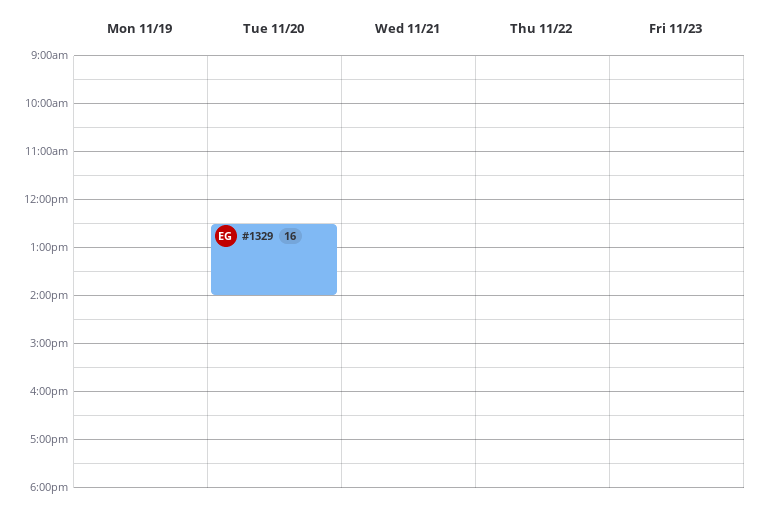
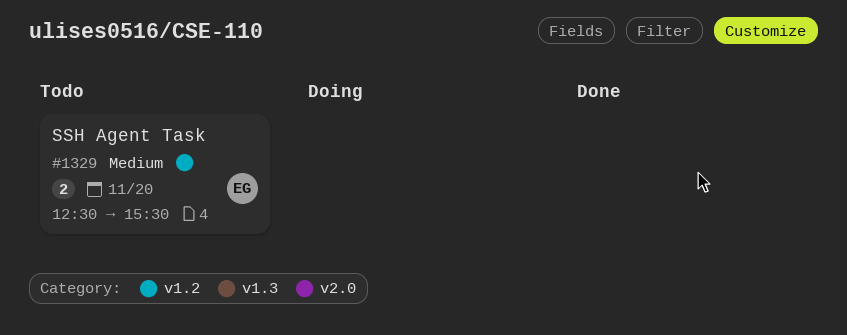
#1329, estimate: 16 -> 2
#1329, ends: 14:00 -> 15:30

